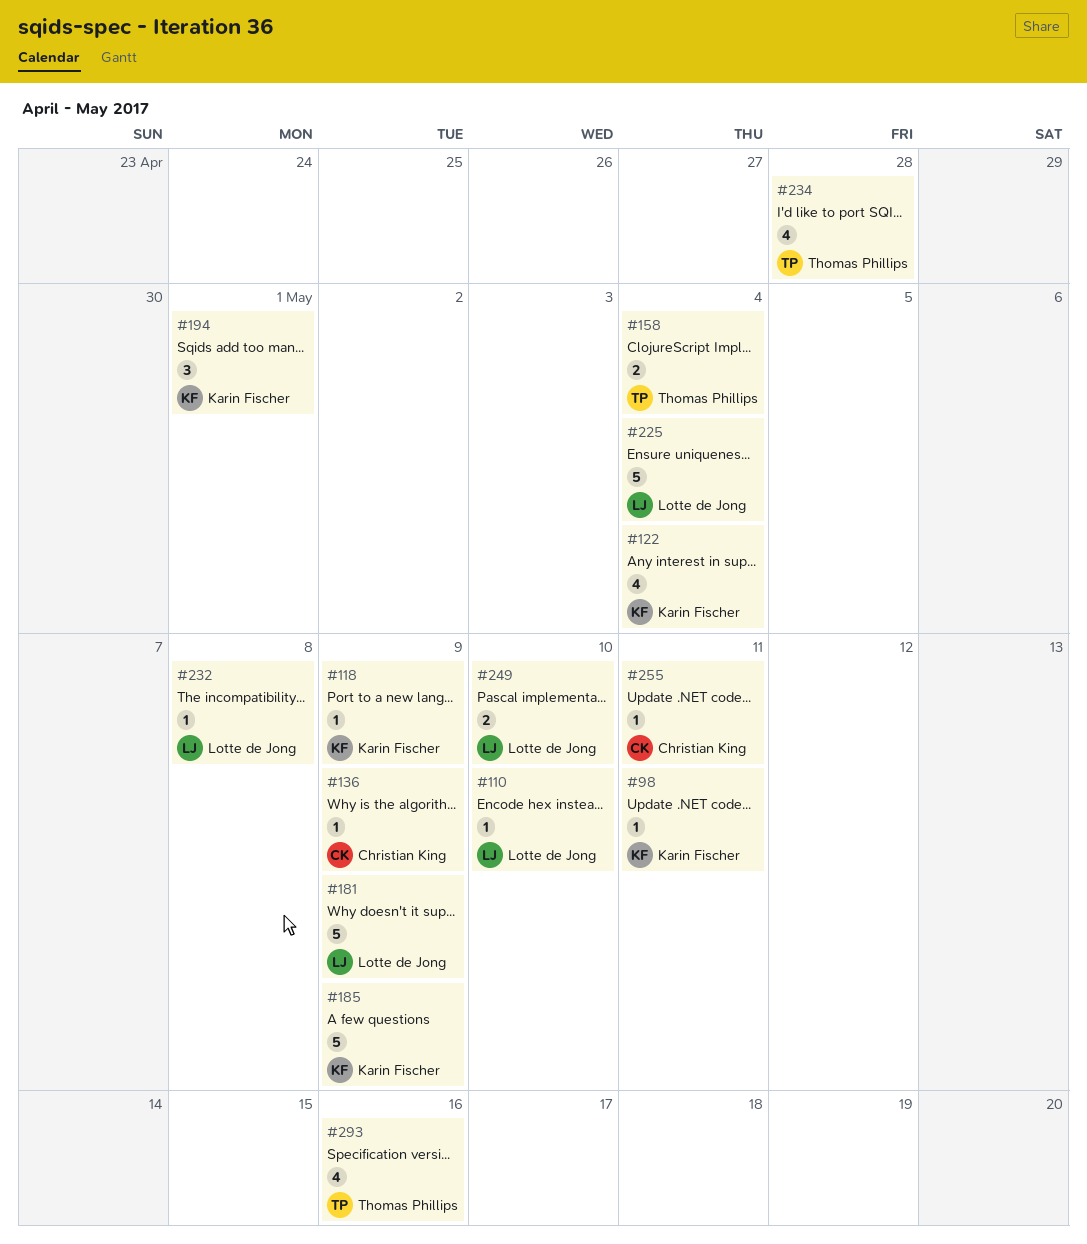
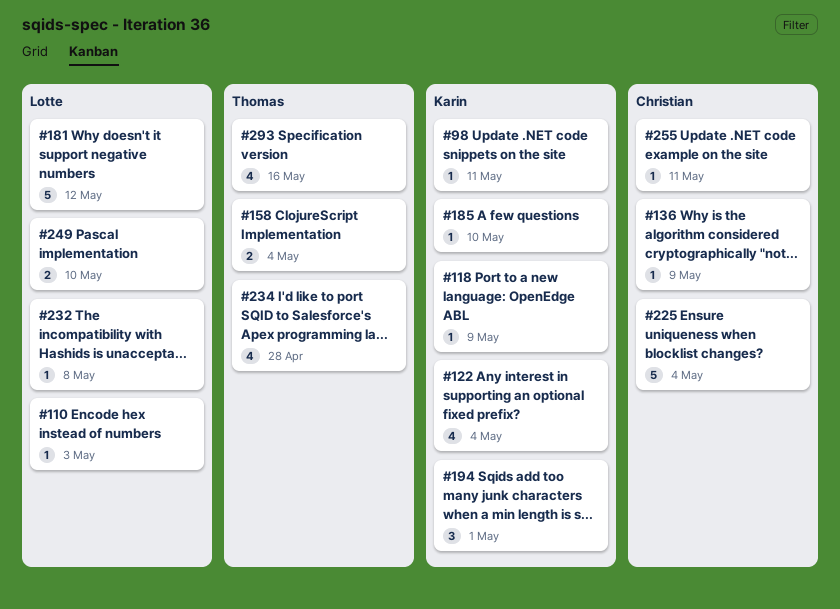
#110, due: May 10 -> May 3
#181, due: May 9 -> May 12
#185, estimate: 5 -> 1
#185, due: May 9 -> May 10
#225, owner: Lotte de Jong -> Christian King

